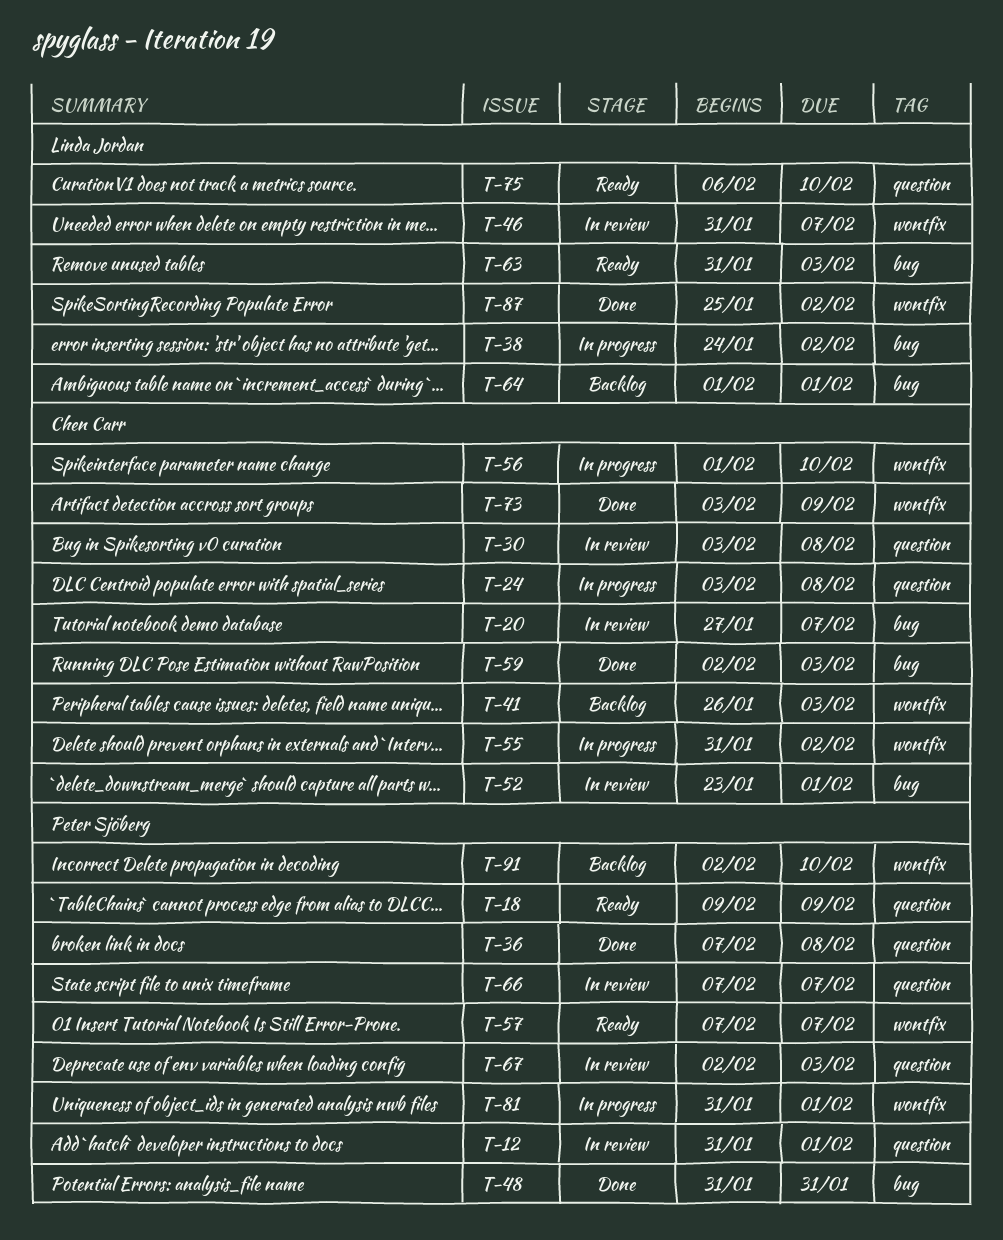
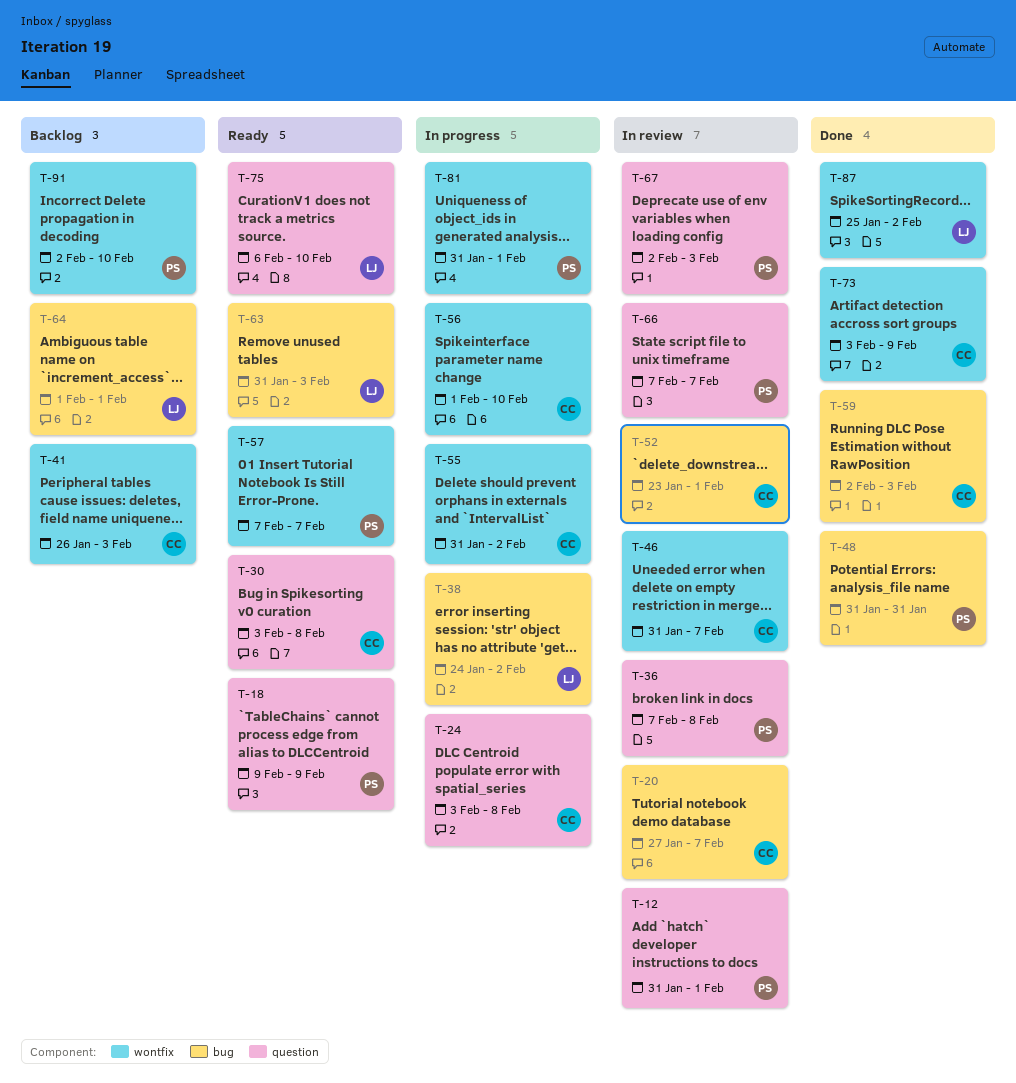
T-30, status: In review -> Ready
T-36, status: Done -> In review
T-46, owner: Linda Jordan -> Chen Carr

